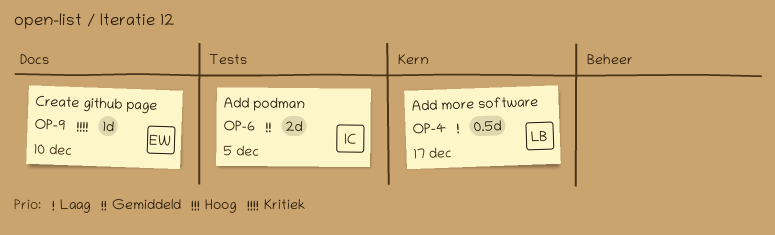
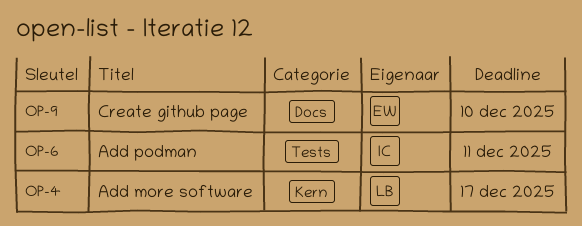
OP-6, due: Dec 5 -> Dec 11

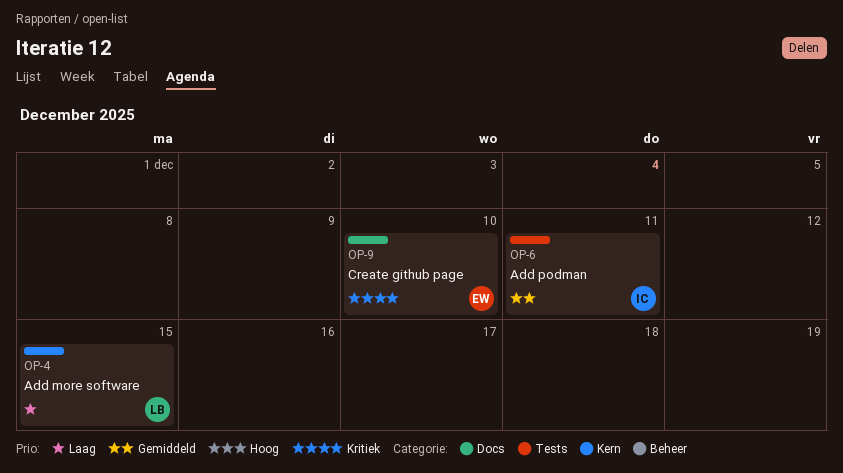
OP-4, due: Dec 17 -> Dec 15

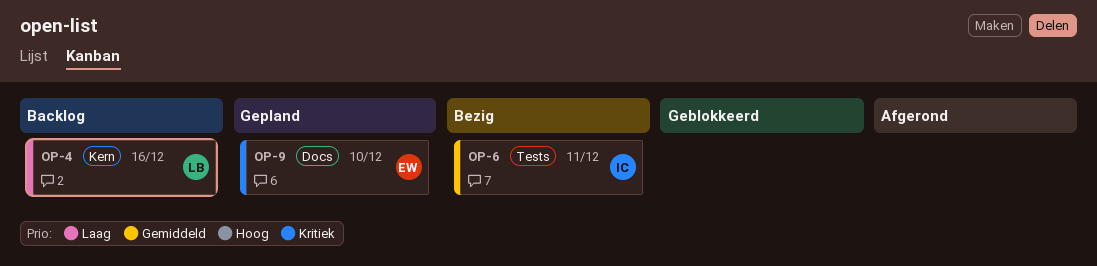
OP-4, due: Dec 15 -> Dec 16

